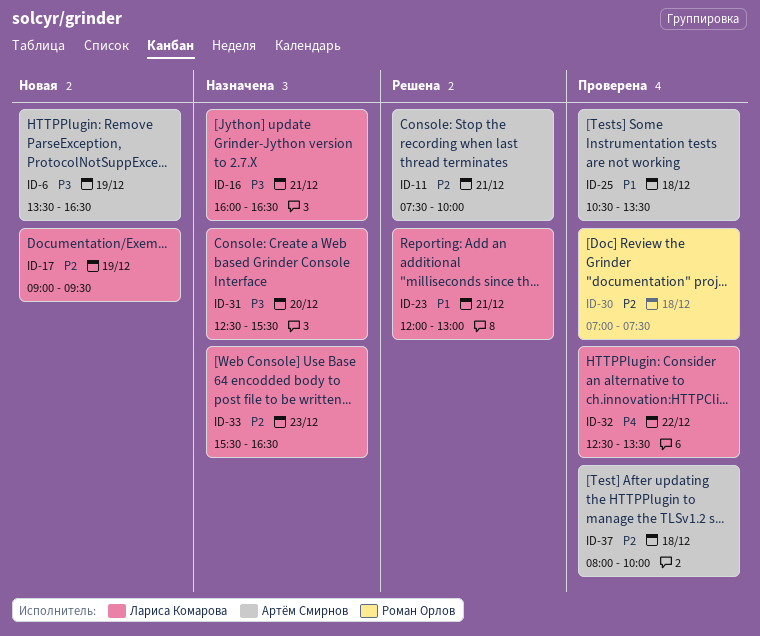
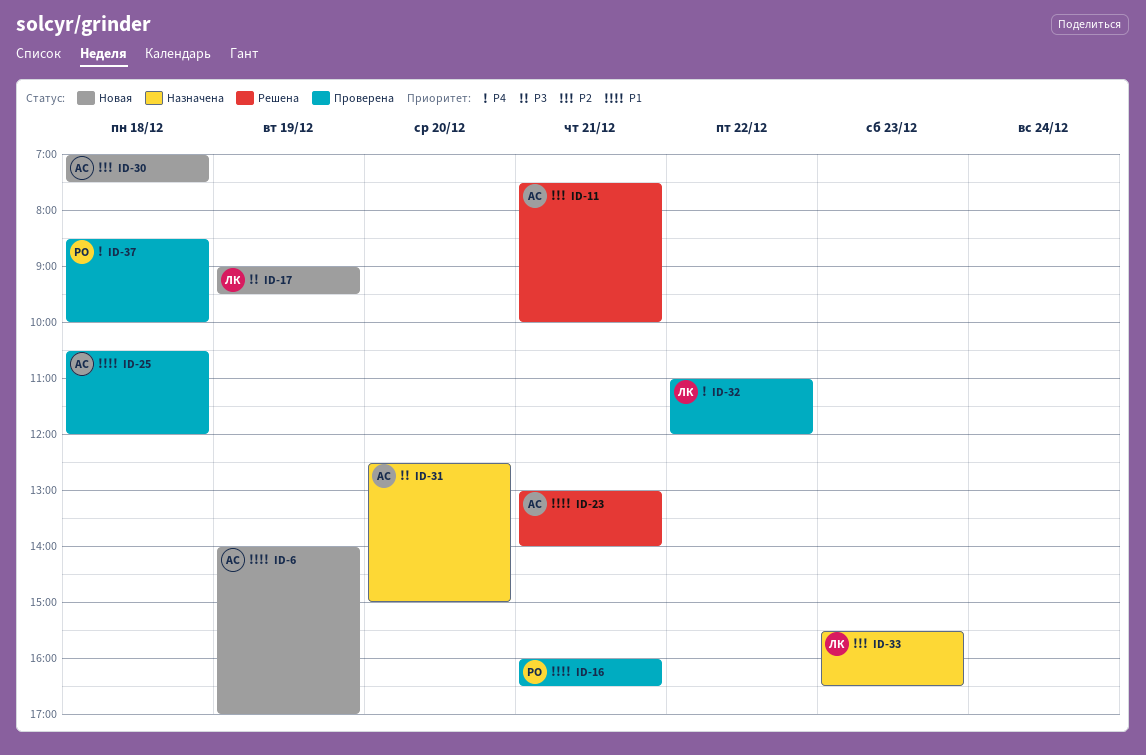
ID-6, priority: P3 -> P1
ID-6, begins: 13:30 -> 14:00
ID-6, ends: 16:30 -> 17:00
ID-16, status: Назначена -> Проверена
ID-16, owner: Лариса Комарова -> Роман Орлов
ID-16, priority: P3 -> P1
ID-17, priority: P2 -> P3
ID-23, owner: Лариса Комарова -> Артём Смирнов
ID-23, begins: 12:00 -> 13:00
ID-23, ends: 13:00 -> 14:00
ID-25, ends: 13:30 -> 12:00
ID-30, status: Проверена -> Новая
ID-30, owner: Роман Орлов -> Артём Смирнов
ID-31, owner: Лариса Комарова -> Артём Смирнов
ID-31, ends: 15:30 -> 15:00
ID-32, begins: 12:30 -> 11:00
ID-32, ends: 13:30 -> 12:00
ID-37, owner: Артём Смирнов -> Роман Орлов
ID-37, priority: P2 -> P4
ID-37, begins: 08:00 -> 08:30

